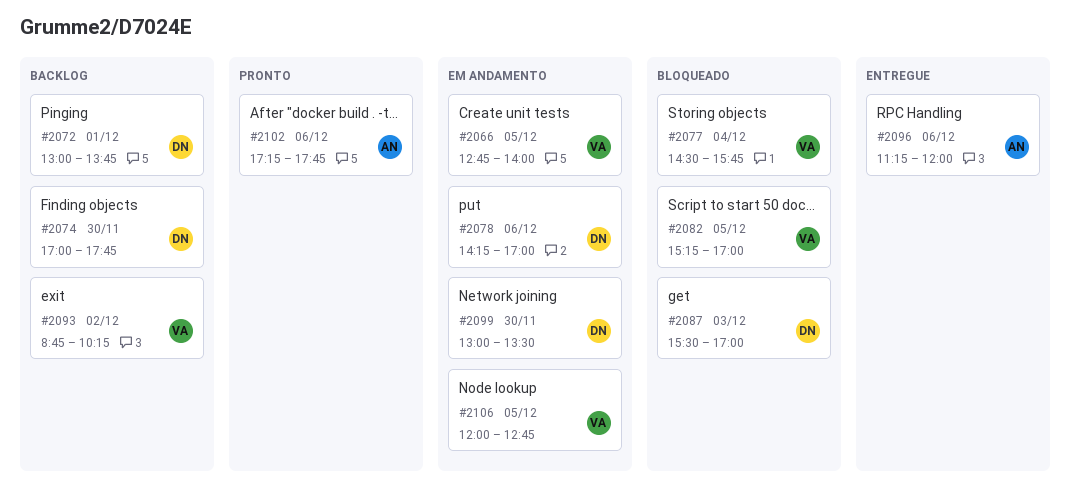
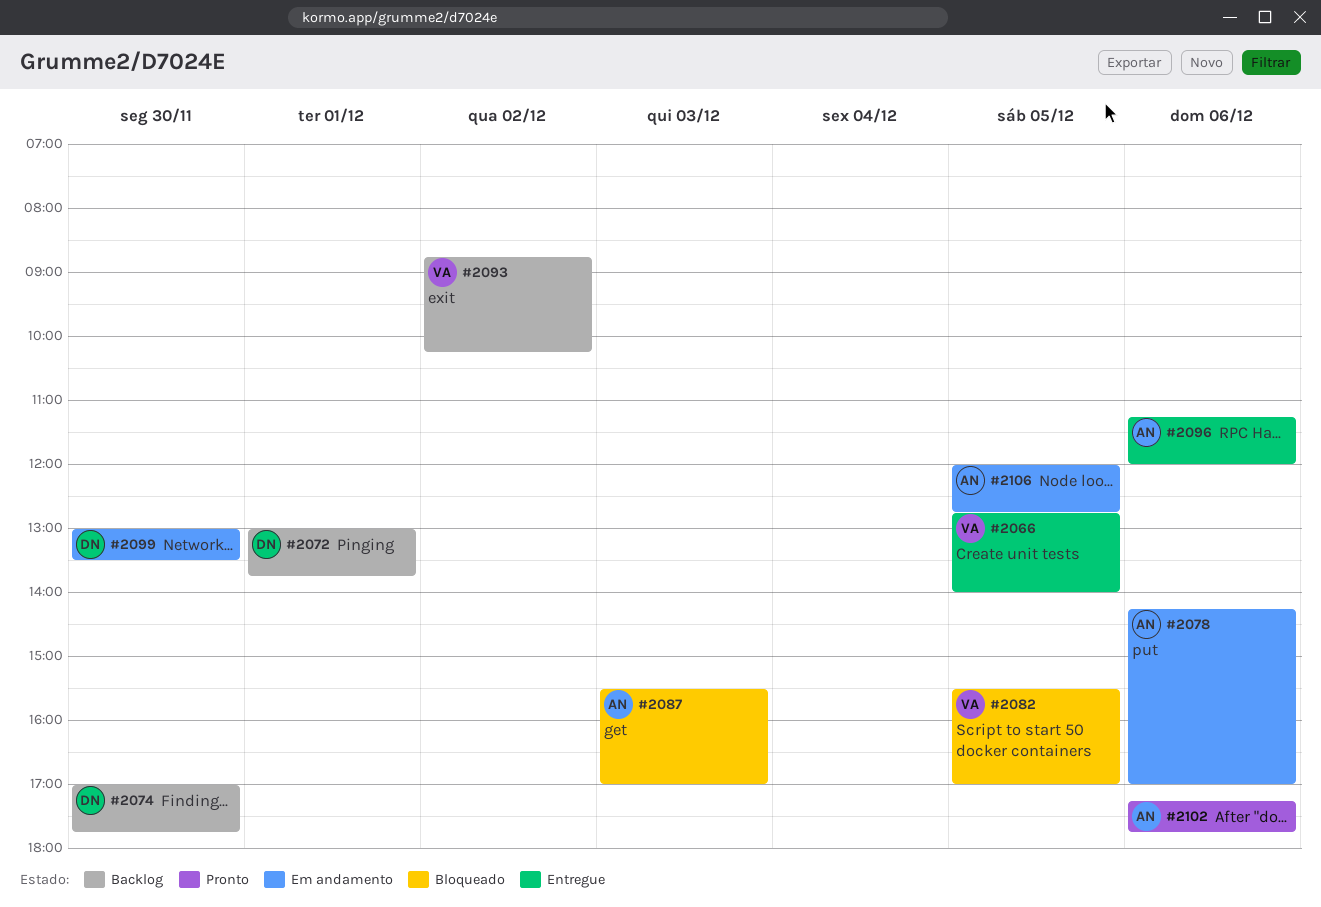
#2066, status: Em andamento -> Entregue
#2077: present -> none
#2078, owner: DN -> AN
#2082, begins: 15:15 -> 15:30
#2087, owner: DN -> AN
#2106, owner: VA -> AN

